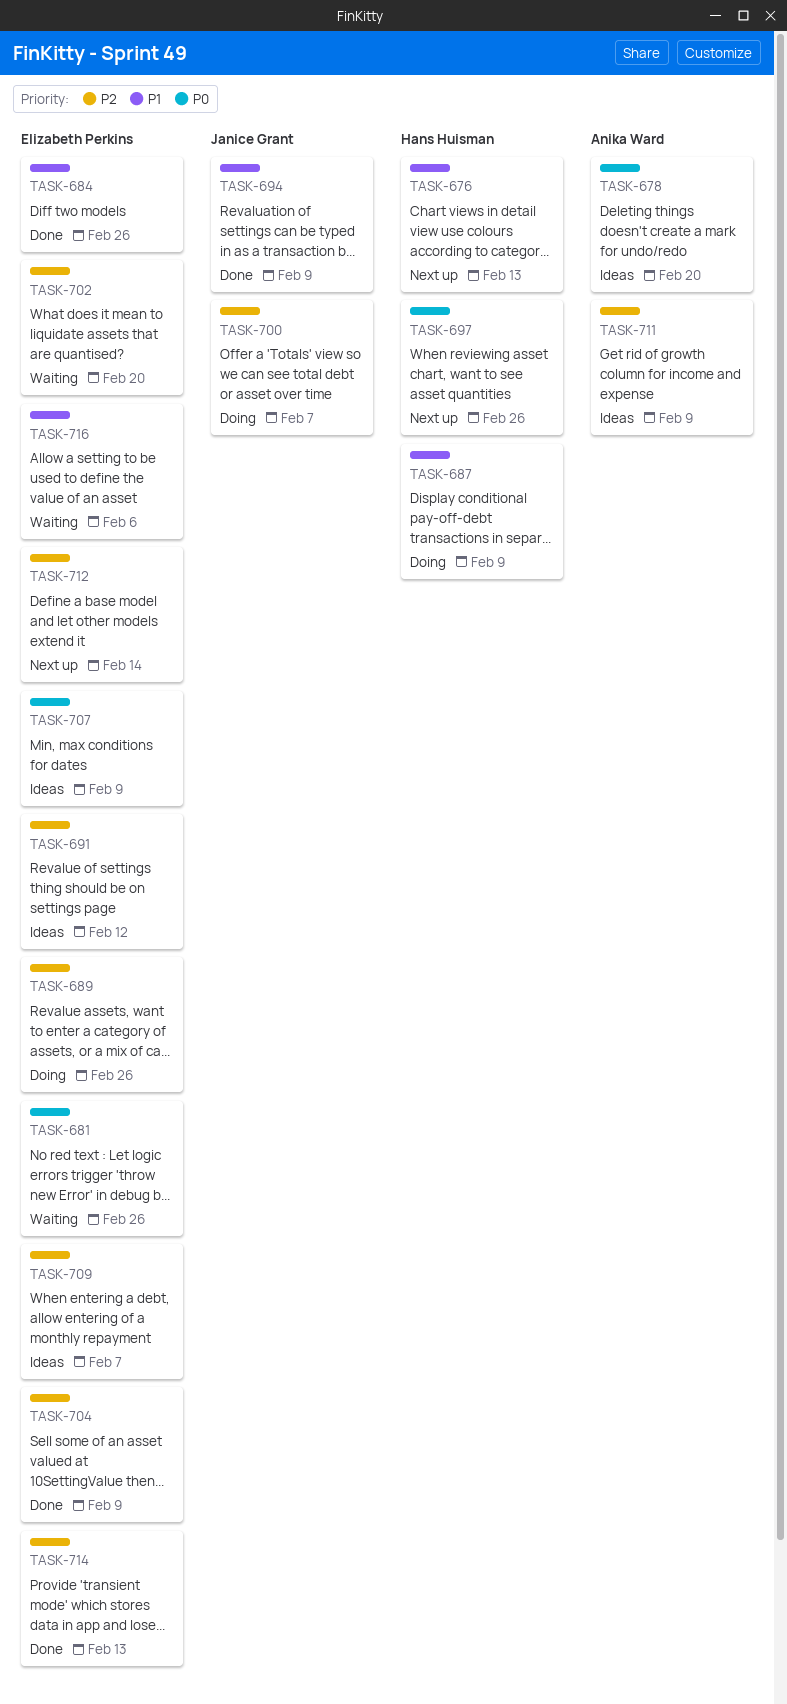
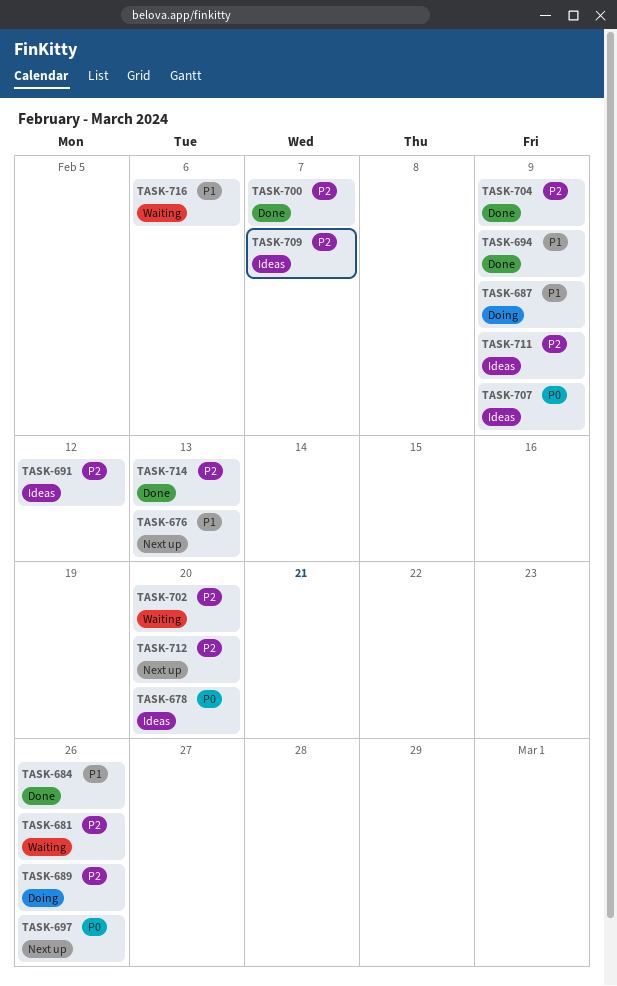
TASK-681, priority: P0 -> P2
TASK-700, status: Doing -> Done
TASK-712, due: Feb 14 -> Feb 20

